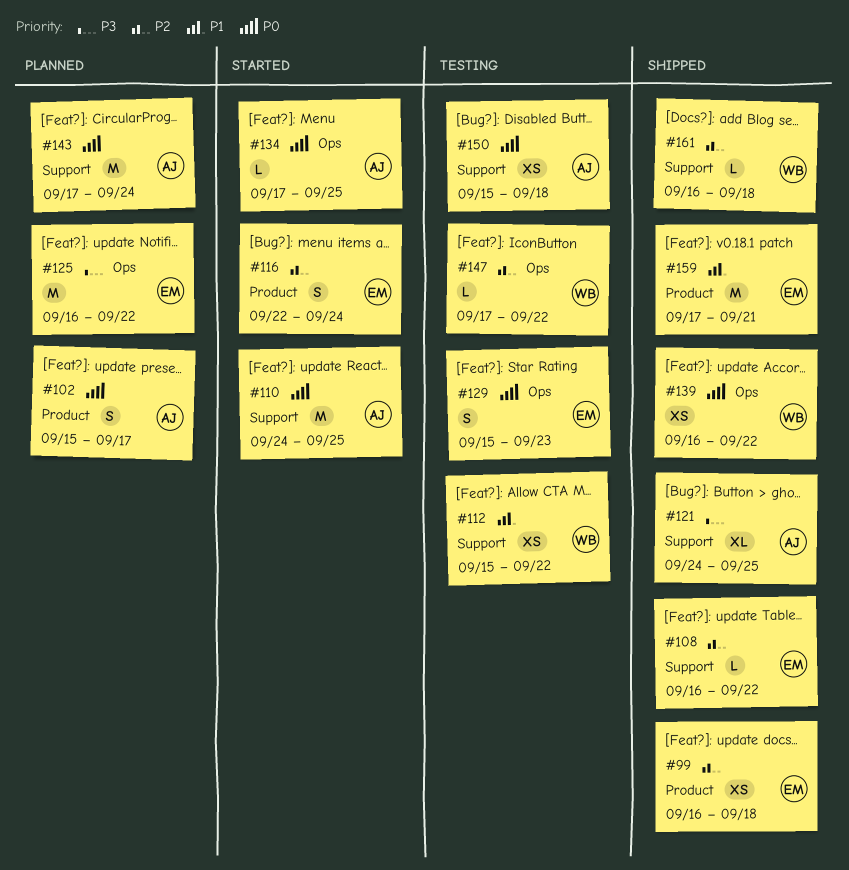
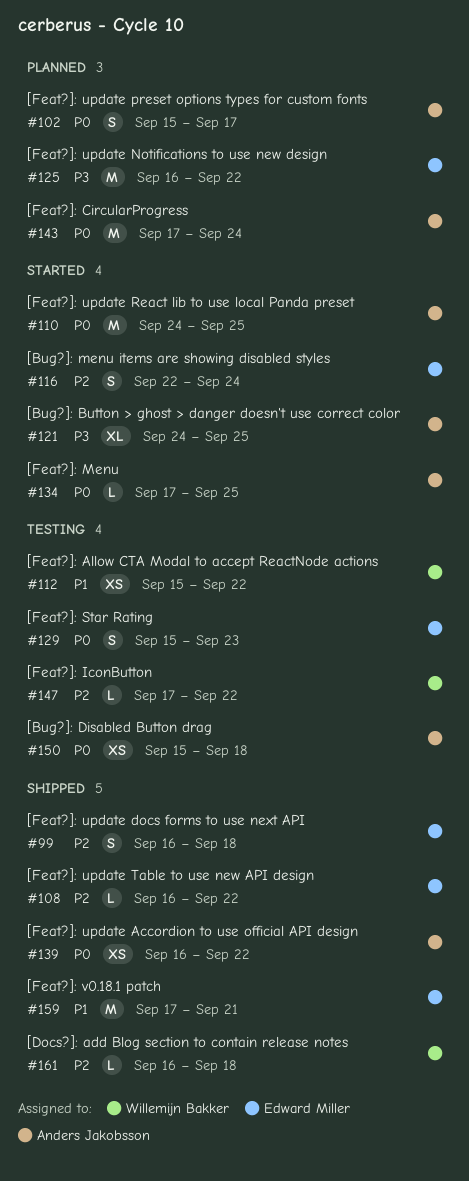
#99, estimate: XS -> S
#121, status: Shipped -> Started
#139, owner: Willemijn Bakker -> Anders Jakobsson

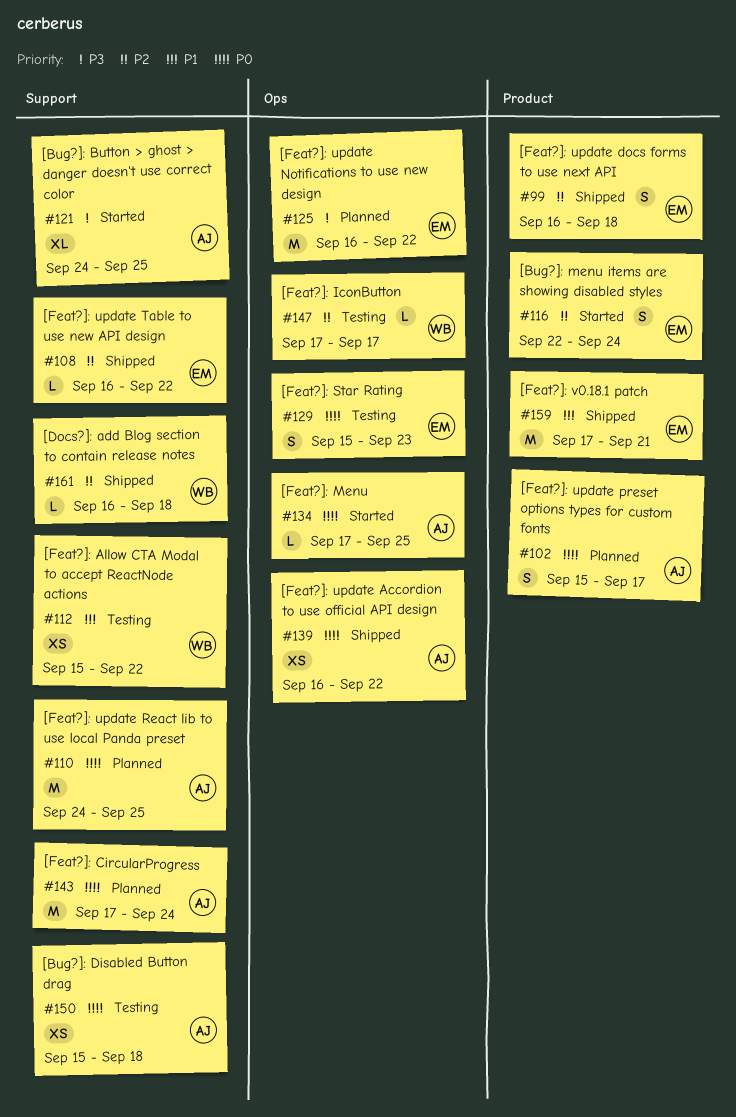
#110, status: Started -> Planned
#147, due: Sep 22 -> Sep 17

